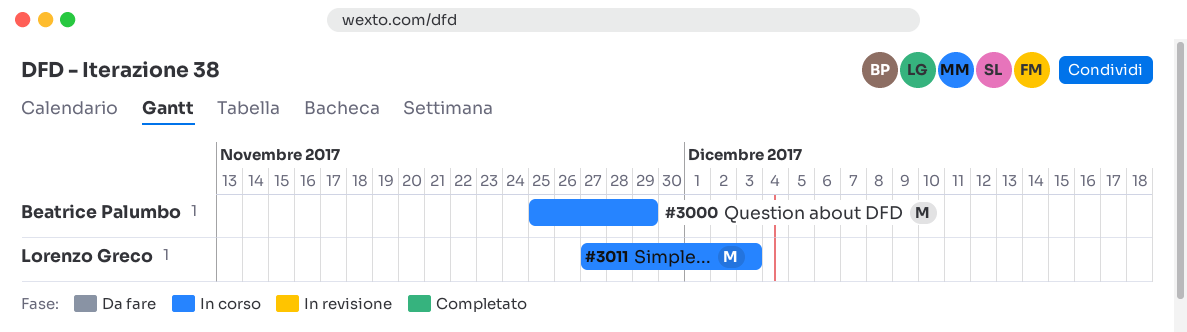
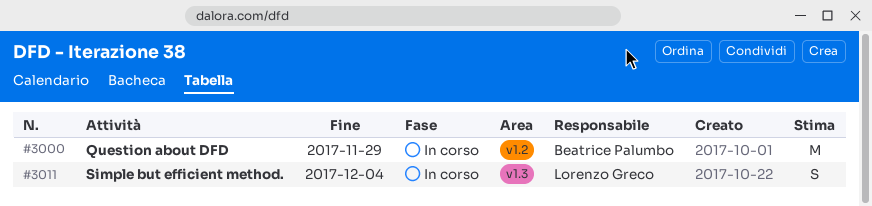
#3011, estimate: M -> S
#3011, due: Dec 3 -> Dec 4

